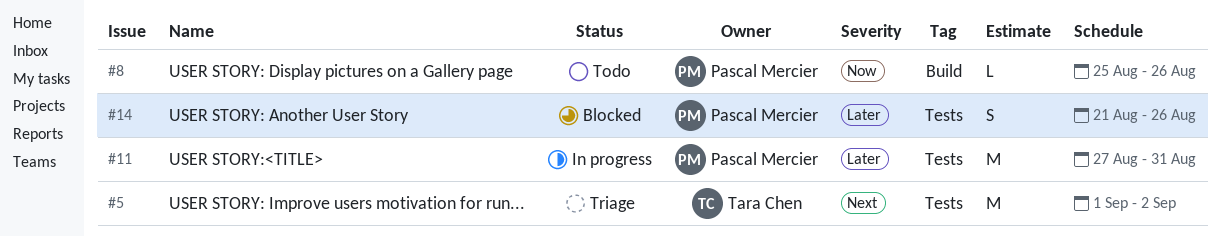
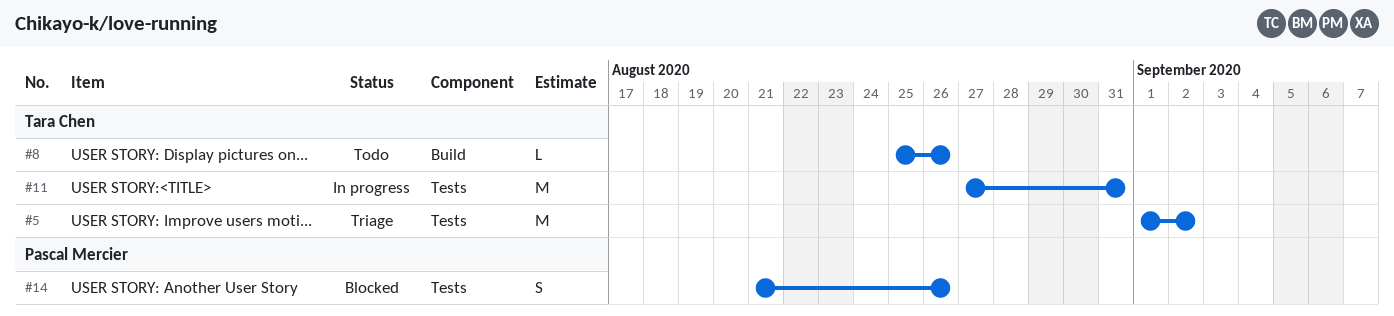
#8, owner: Pascal Mercier -> Tara Chen
#11, owner: Pascal Mercier -> Tara Chen

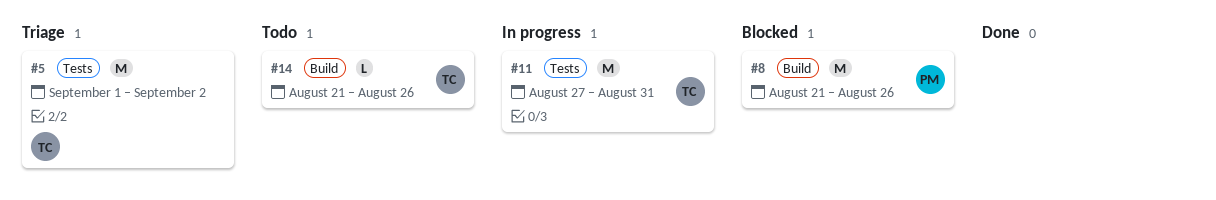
#8, status: Todo -> Blocked
#8, owner: Tara Chen -> Pascal Mercier
#8, estimate: L -> M
#8, start: Aug 25 -> Aug 21
#14, status: Blocked -> Todo
#14, owner: Pascal Mercier -> Tara Chen
#14, label: Tests -> Build
#14, estimate: S -> L

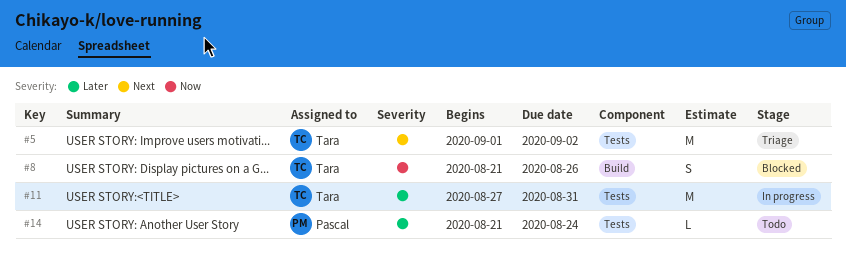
#8, owner: Pascal -> Tara
#8, estimate: M -> S
#14, owner: Tara -> Pascal
#14, label: Build -> Tests
#14, due: Aug 26 -> Aug 24

